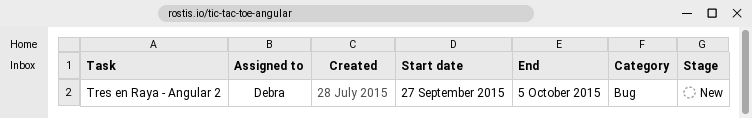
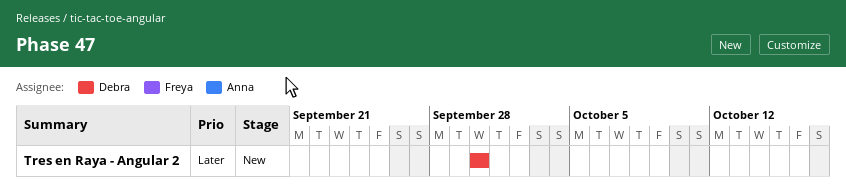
Tres en Raya - Angular 2, start: Sep 27 -> Sep 30
Tres en Raya - Angular 2, due: Oct 5 -> Sep 30

